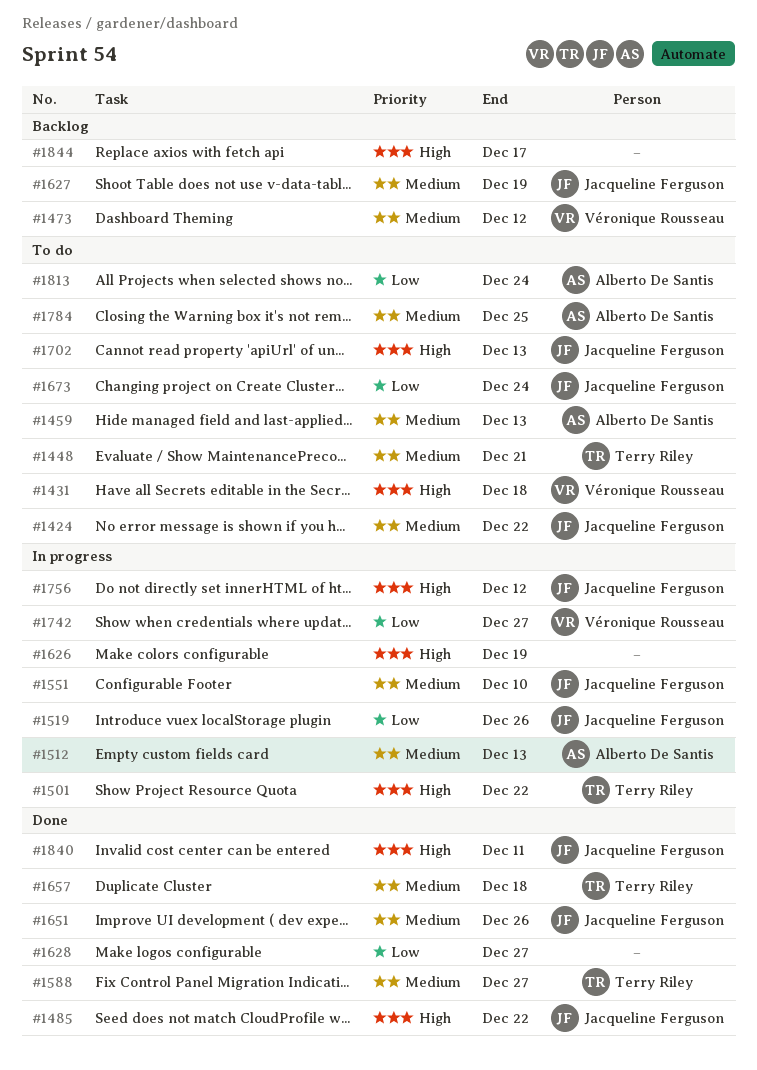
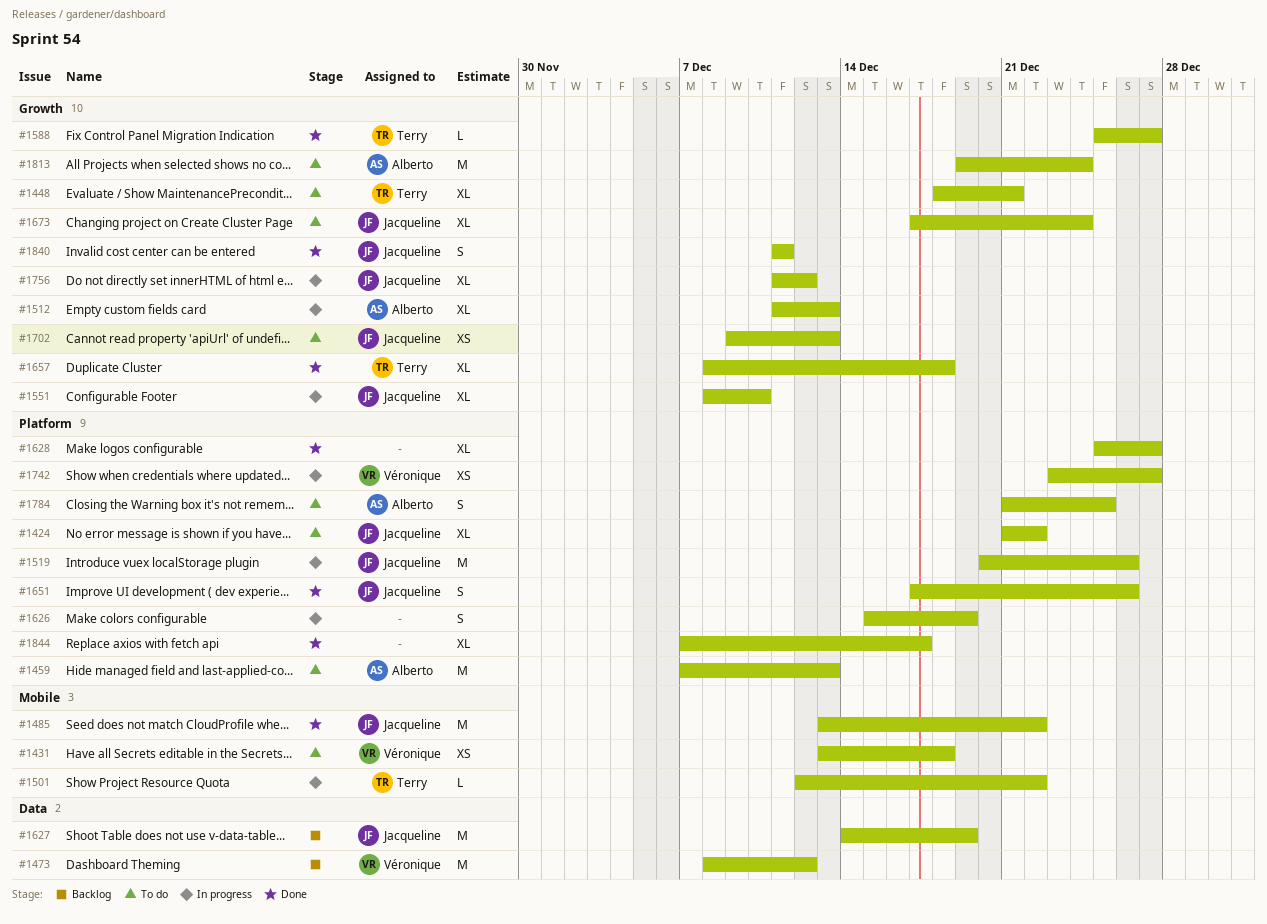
#1844, status: Backlog -> Done

